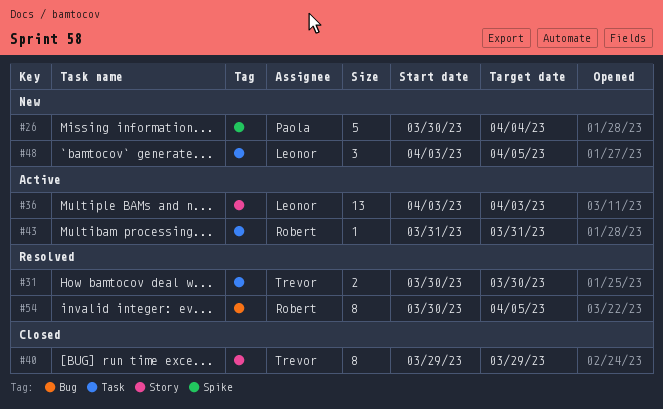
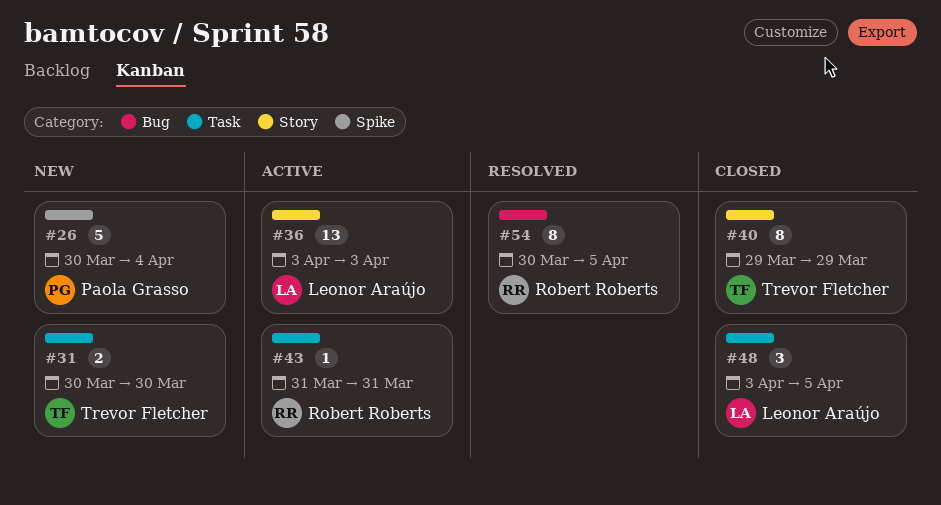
#31, status: Resolved -> New
#48, status: New -> Closed

